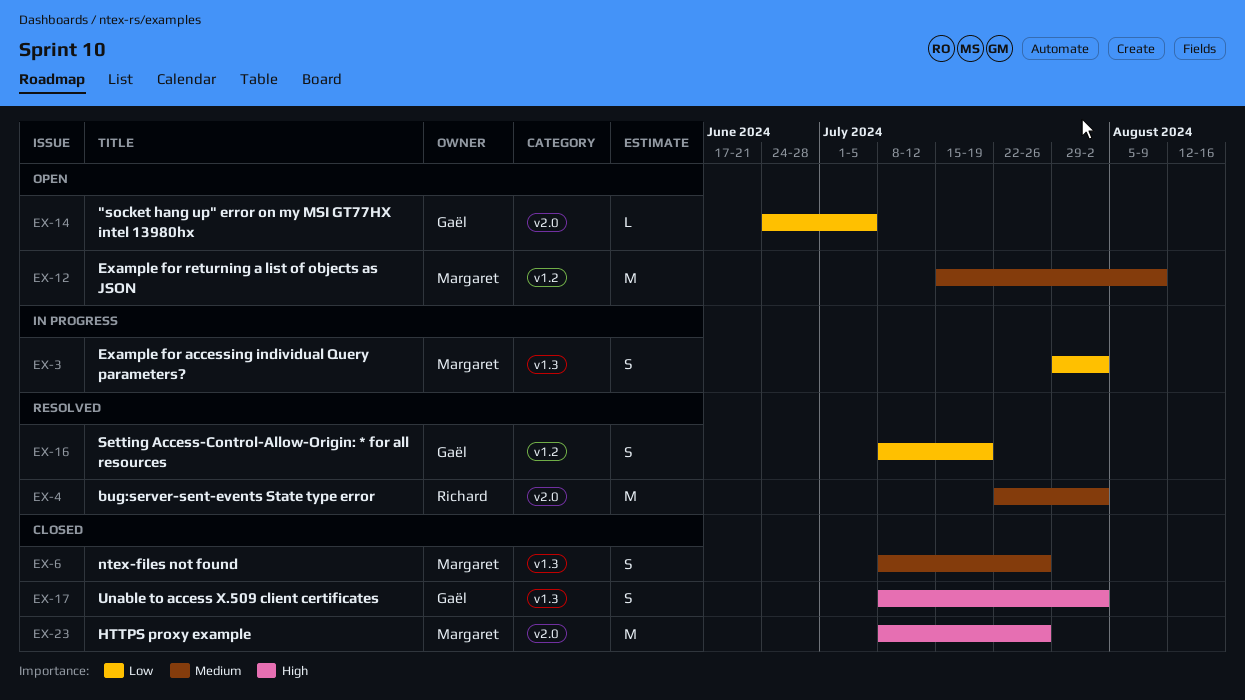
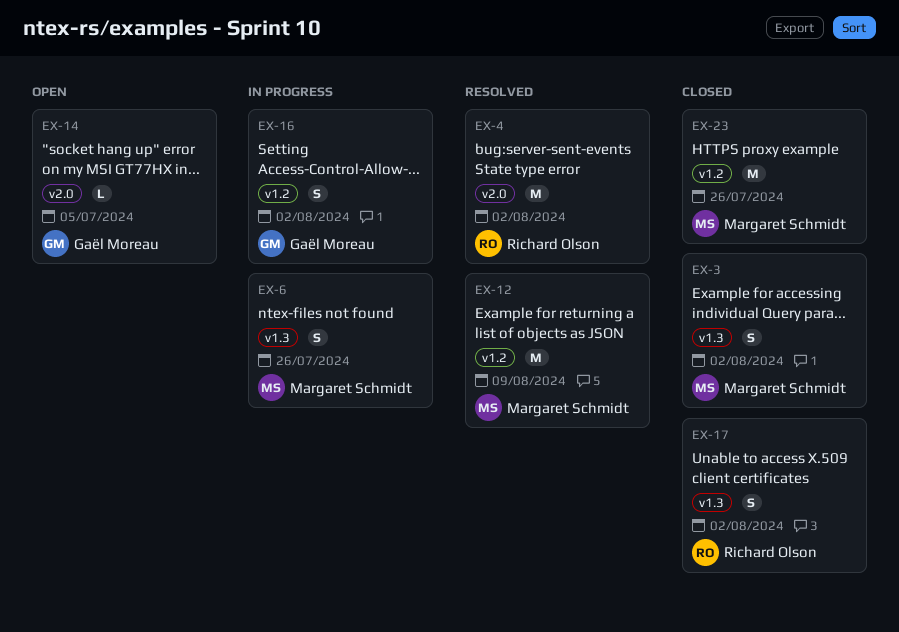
EX-3, status: In progress -> Closed
EX-6, status: Closed -> In progress
EX-12, status: Open -> Resolved
EX-16, status: Resolved -> In progress
EX-16, due: Jul 19 -> Aug 2
EX-17, owner: Gaël Moreau -> Richard Olson
EX-23, label: v2.0 -> v1.2

